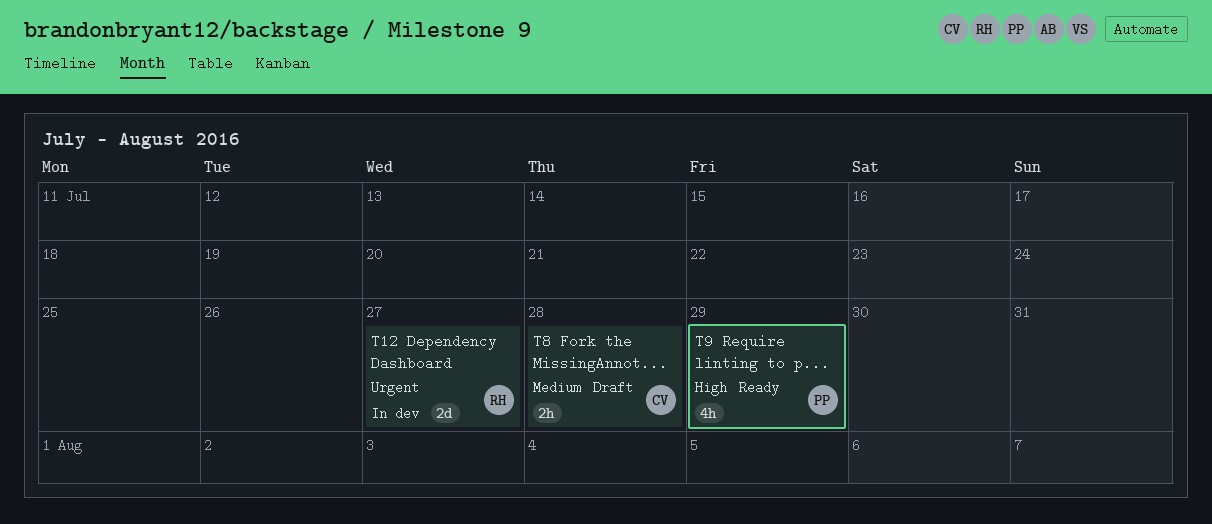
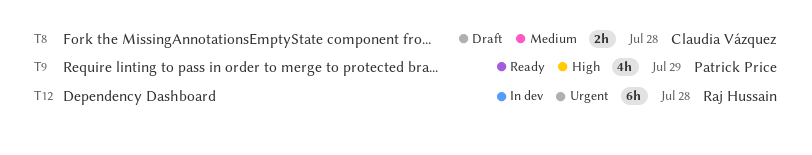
T12, estimate: 2d -> 6h
T12, due: Jul 27 -> Jul 28

